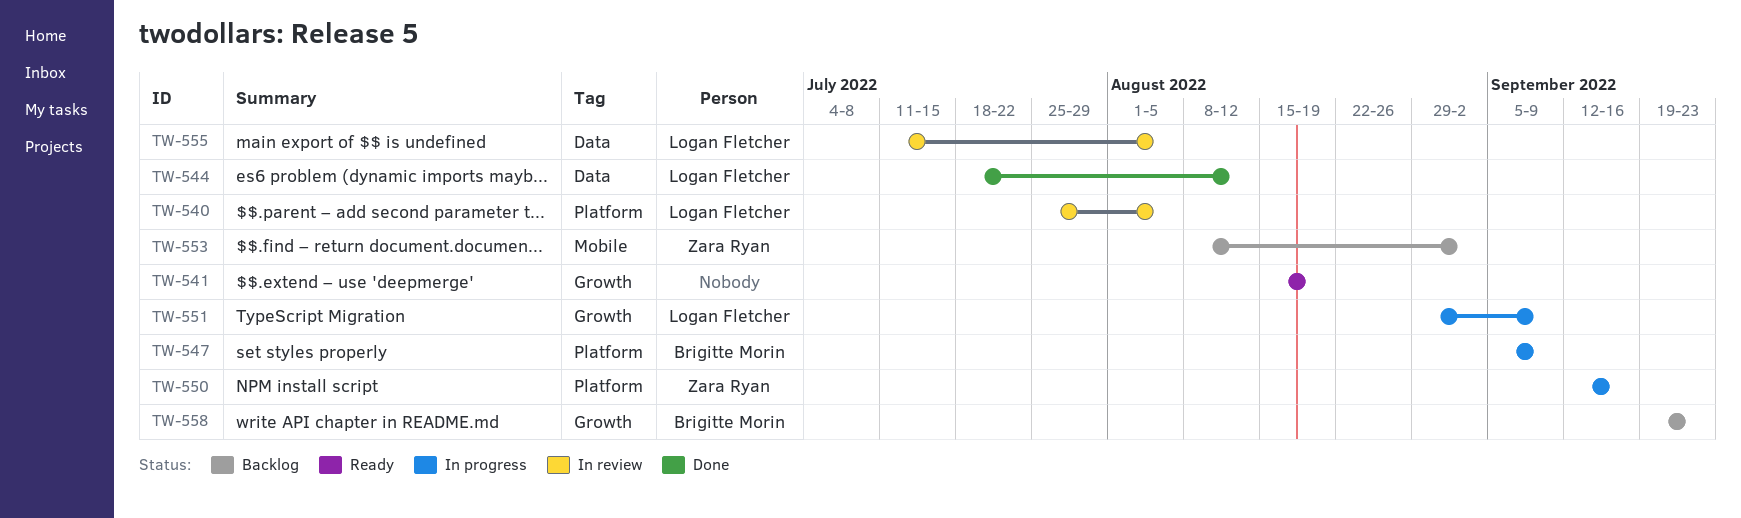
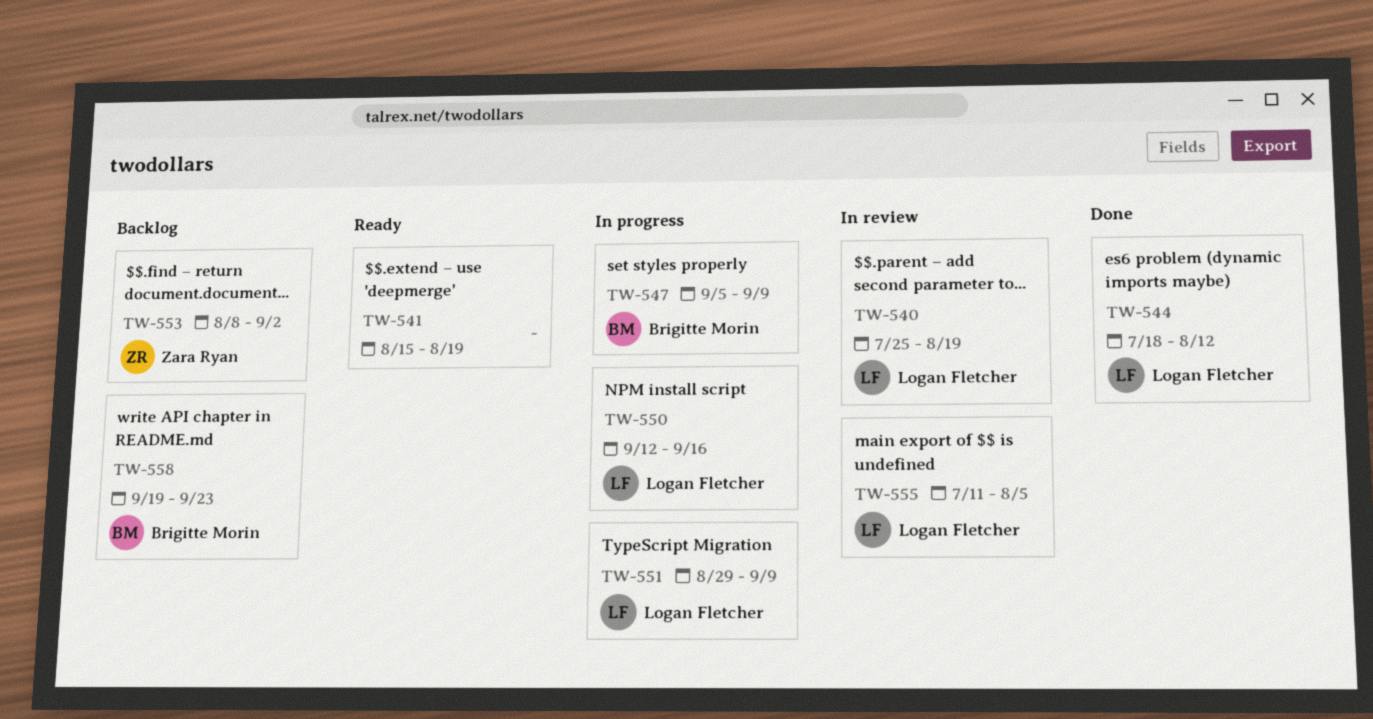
TW-540, due: Aug 5 -> Aug 19
TW-550, owner: Zara Ryan -> Logan Fletcher

